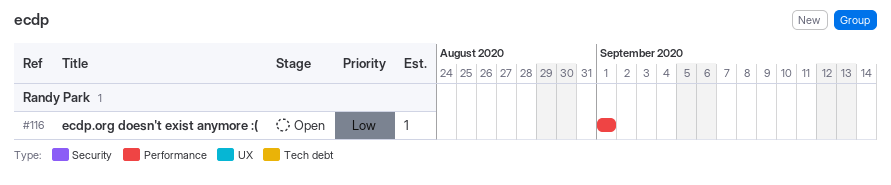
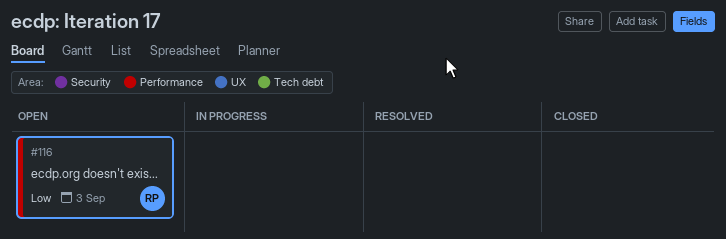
#116, due: Sep 1 -> Sep 3

